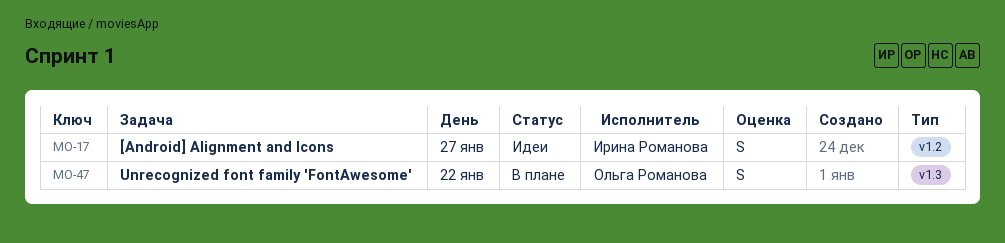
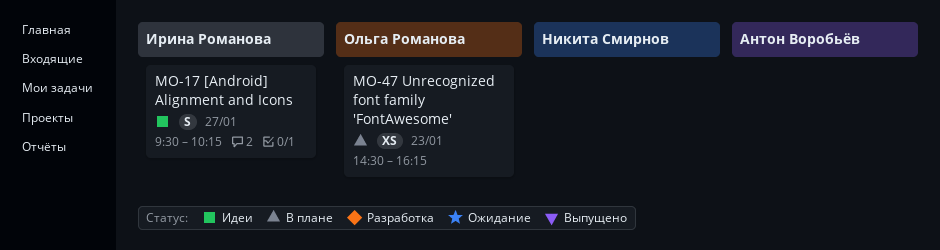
MO-47, estimate: S -> XS
MO-47, day: Jan 22 -> Jan 23

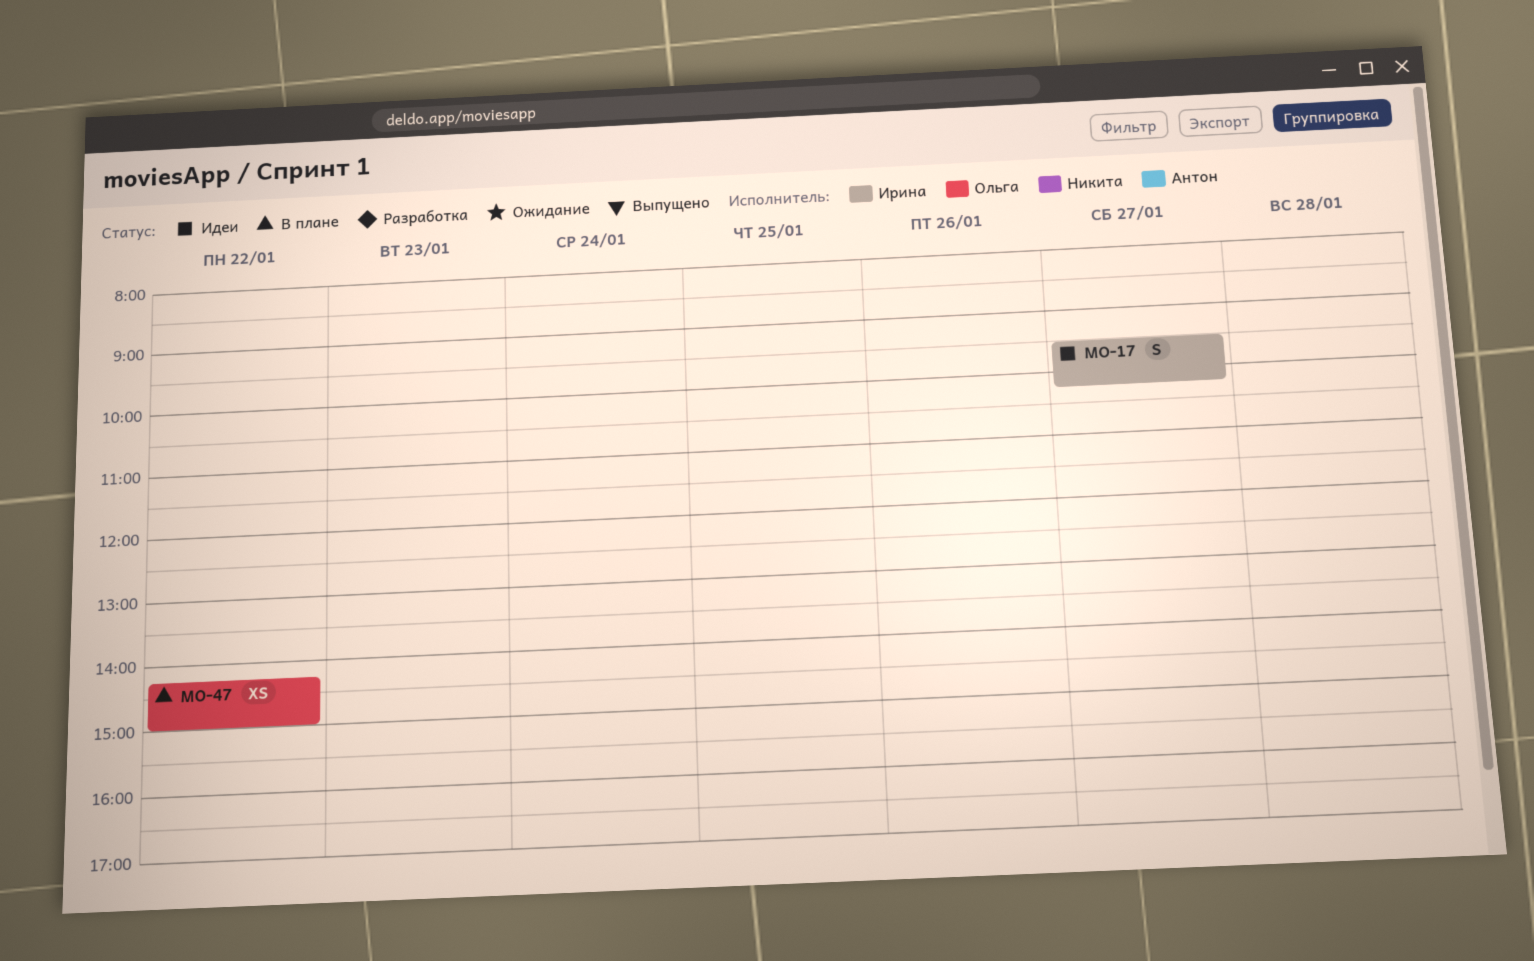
MO-47, day: Jan 23 -> Jan 22
MO-47, begins: 14:30 -> 14:15
MO-47, ends: 16:15 -> 15:00

